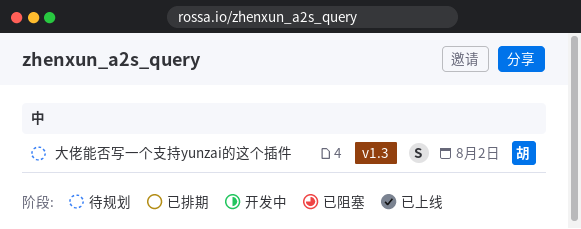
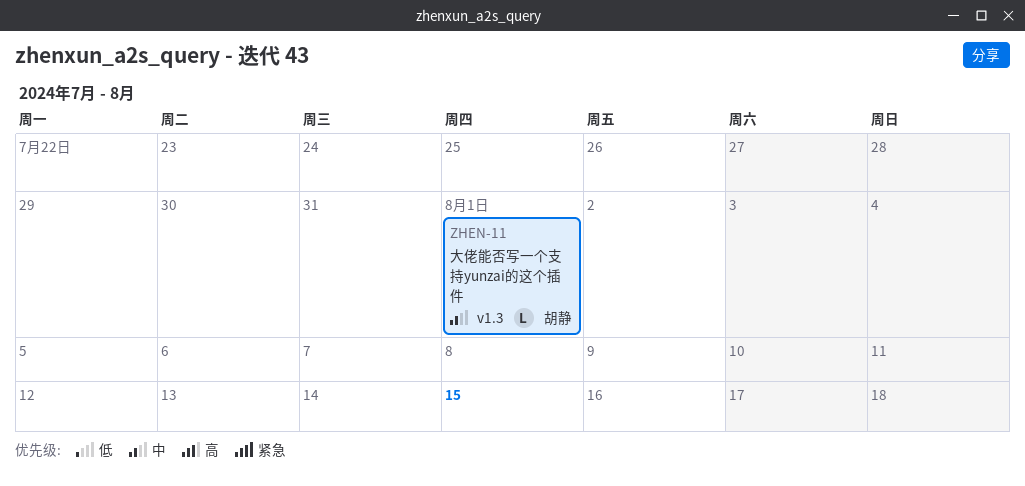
大佬能否写一个支持yunzai的这个插件, estimate: S -> L
大佬能否写一个支持yunzai的这个插件, due: Aug 2 -> Aug 1

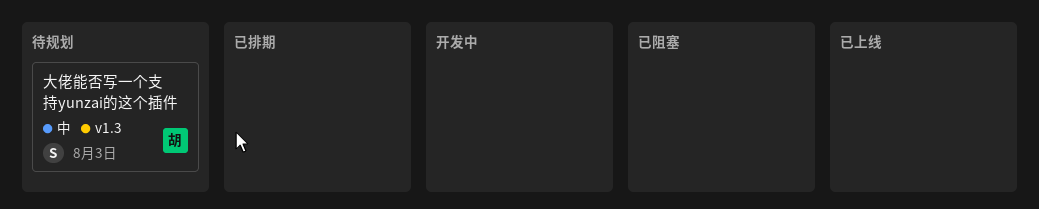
大佬能否写一个支持yunzai的这个插件, estimate: L -> S
大佬能否写一个支持yunzai的这个插件, due: Aug 1 -> Aug 3

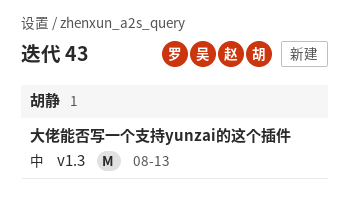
大佬能否写一个支持yunzai的这个插件, estimate: S -> M
大佬能否写一个支持yunzai的这个插件, due: Aug 3 -> Aug 13

